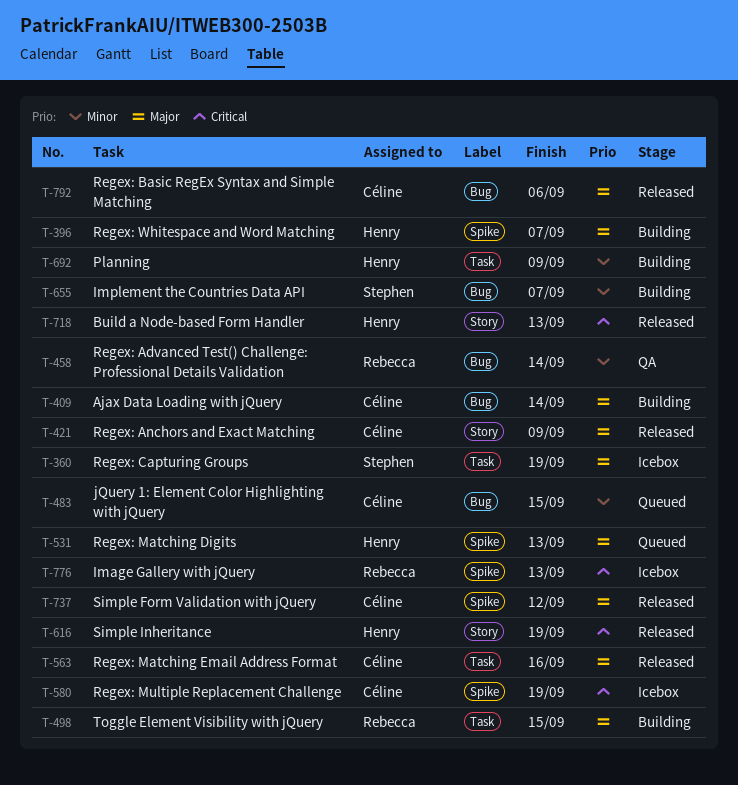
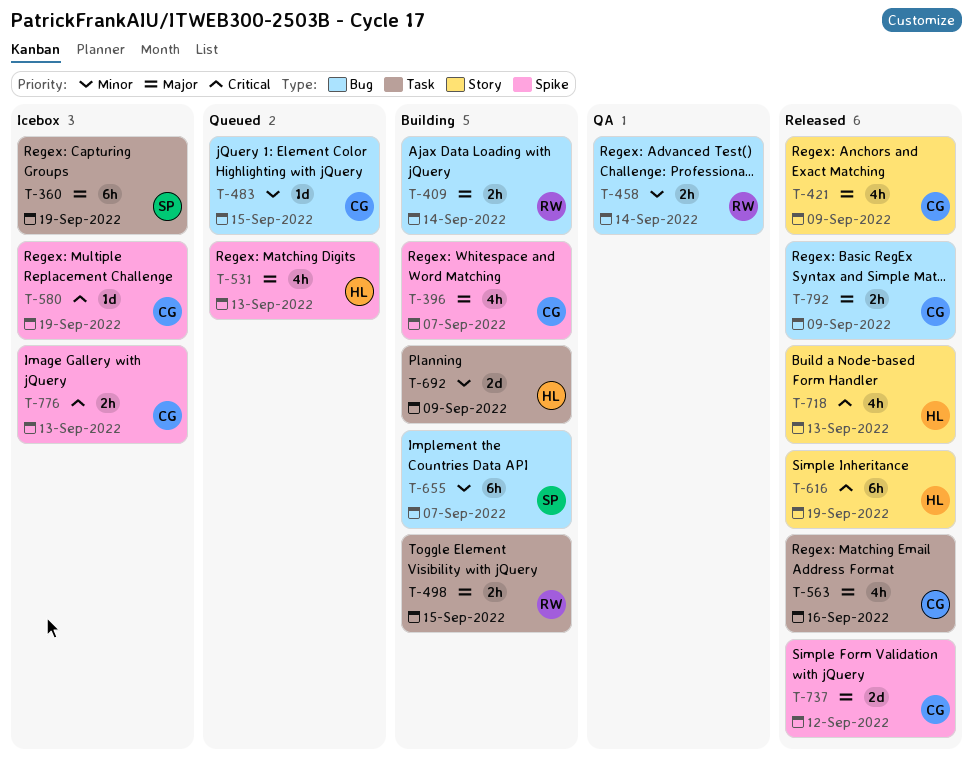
T-396, owner: Henry -> Céline
T-409, owner: Céline -> Rebecca
T-776, owner: Rebecca -> Céline
T-792, due: Sep 6 -> Sep 9

